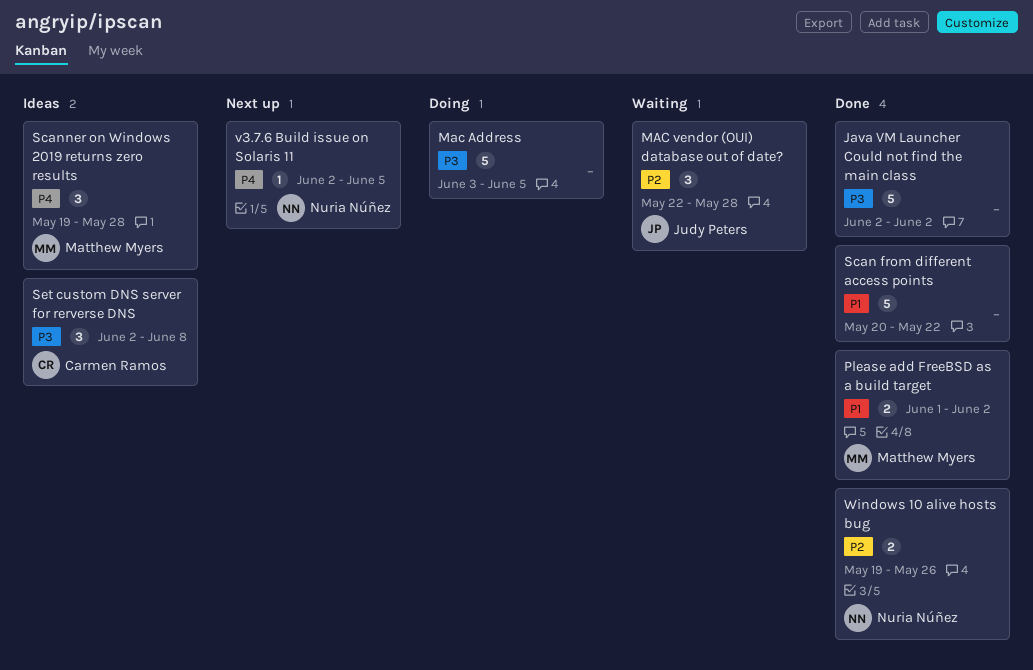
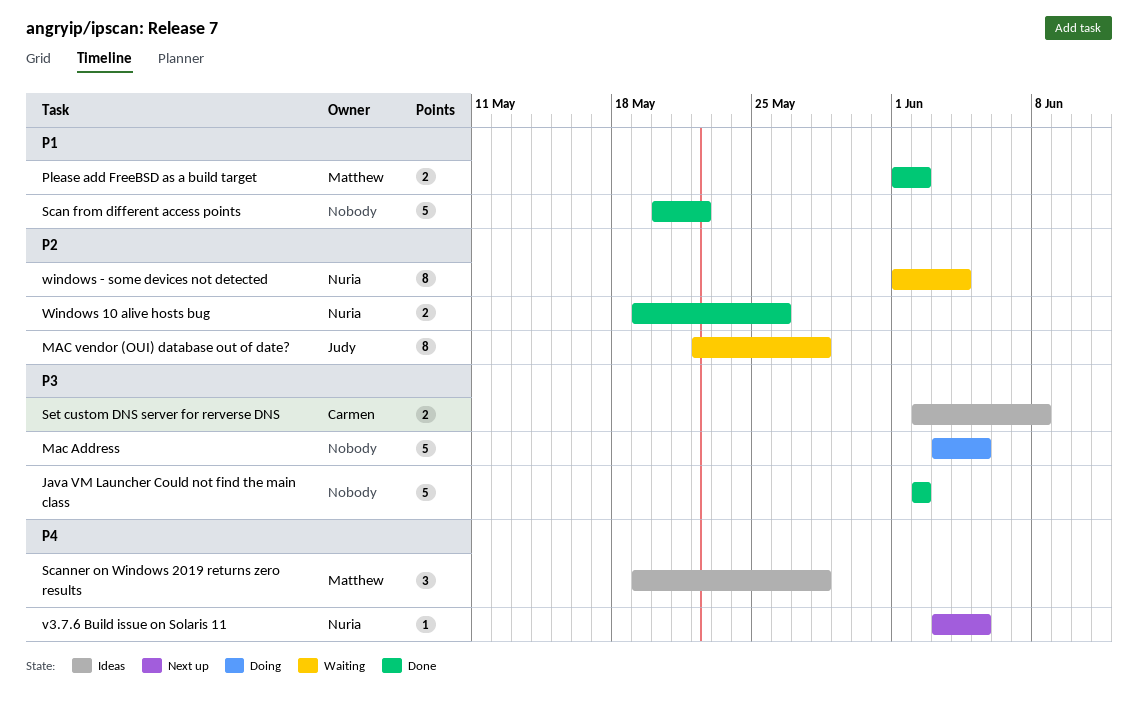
MAC vendor (OUI) database out of date?, estimate: 3 -> 8
Set custom DNS server for rerverse DNS, estimate: 3 -> 2
v3.7.6 Build issue on Solaris 11, start: Jun 2 -> Jun 3
windows - some devices not detected: none -> present

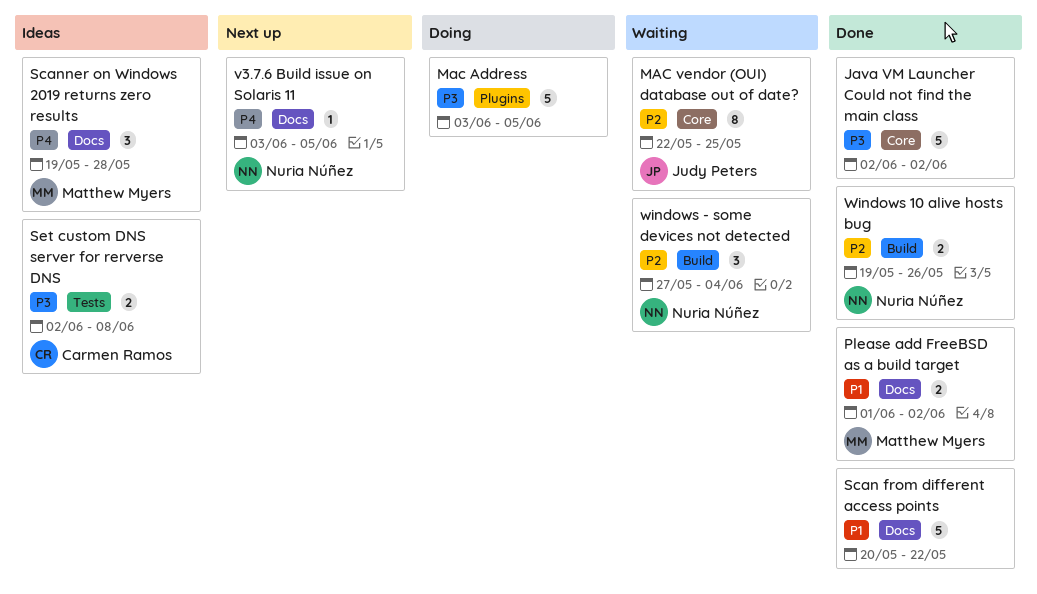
MAC vendor (OUI) database out of date?, due: May 28 -> May 25
windows - some devices not detected, estimate: 8 -> 3
windows - some devices not detected, start: Jun 1 -> May 27

